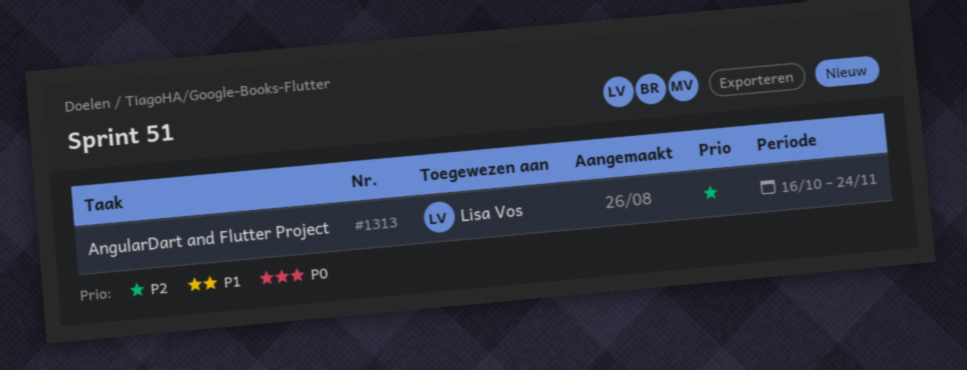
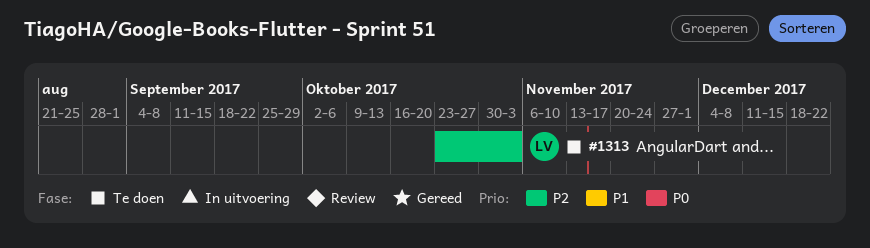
#1313, start: Oct 16 -> Oct 23
#1313, due: Nov 24 -> Nov 3

